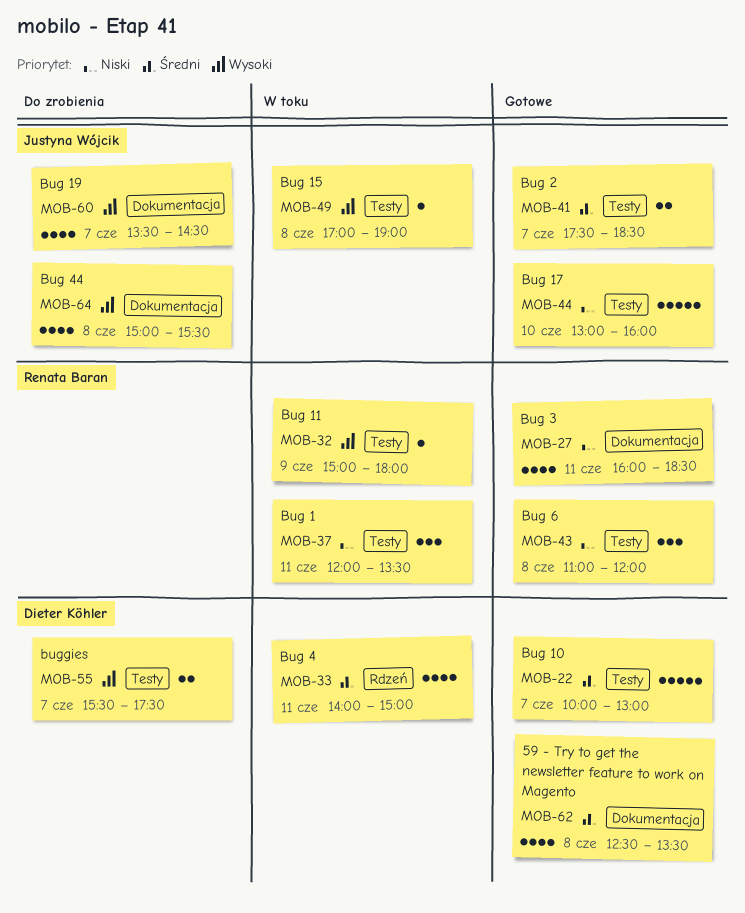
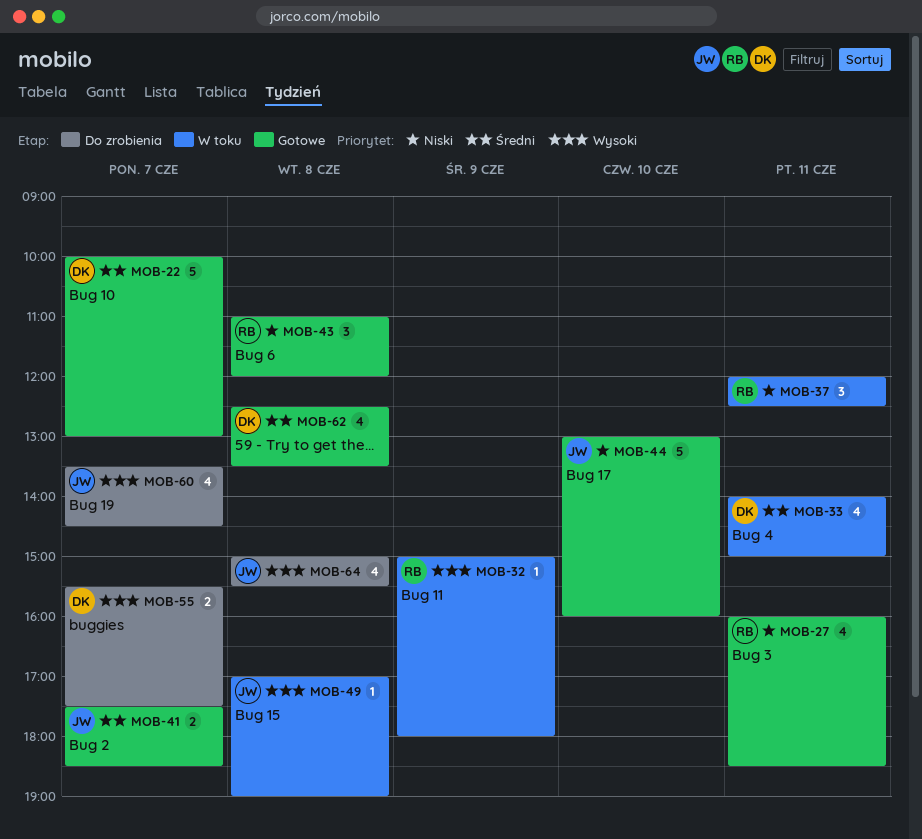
MOB-37, ends: 13:30 -> 12:30

